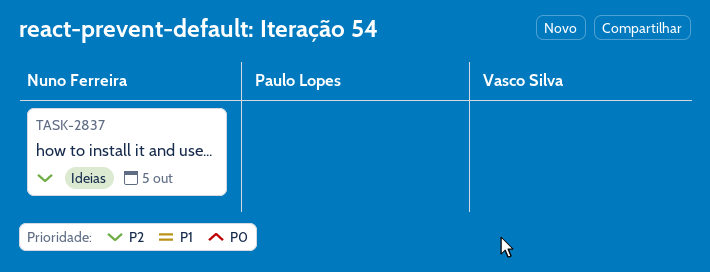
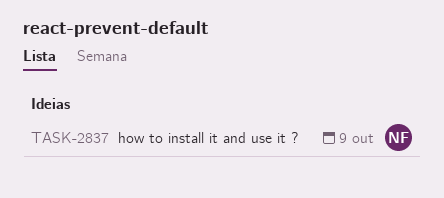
TASK-2837, due: Oct 5 -> Oct 9

